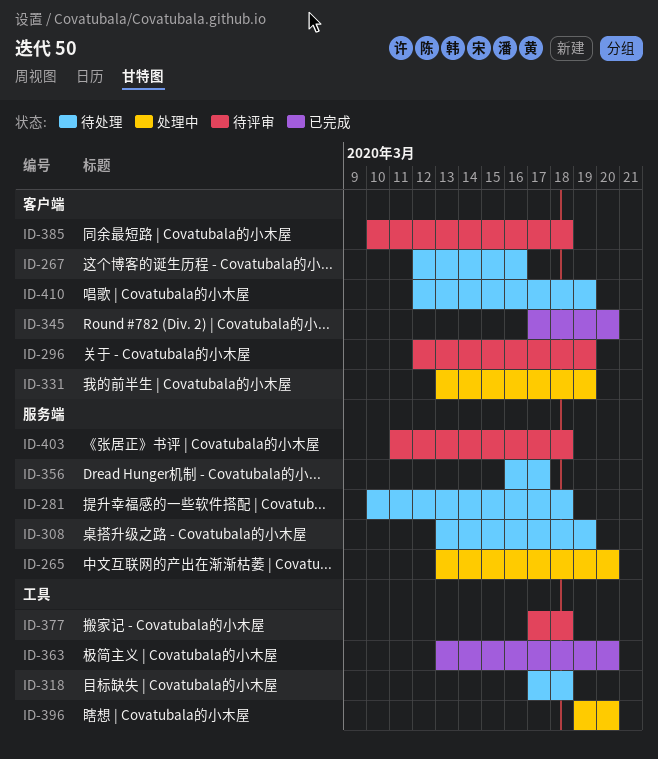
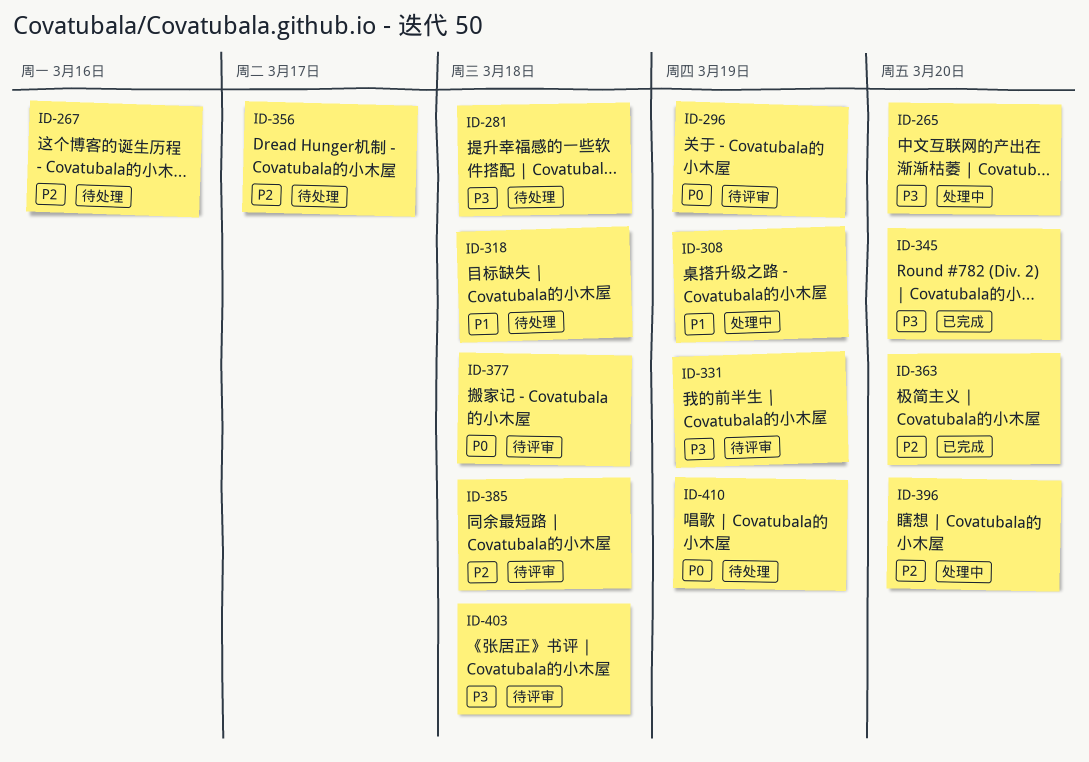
ID-308, status: 待处理 -> 处理中
ID-331, status: 处理中 -> 待评审

